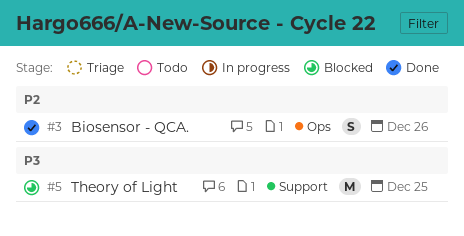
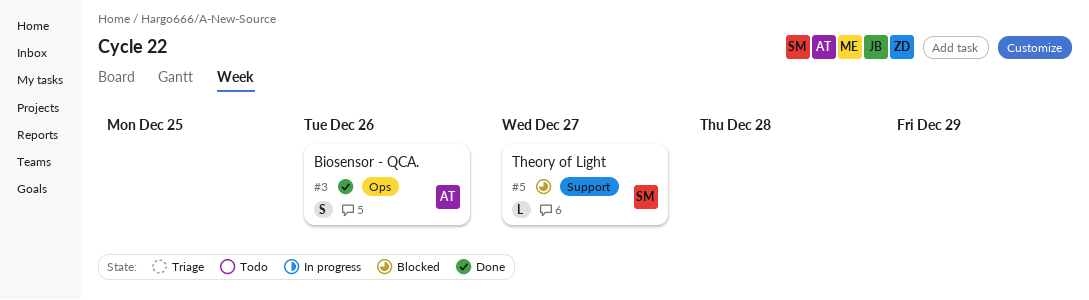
#5, estimate: M -> L
#5, due: Dec 25 -> Dec 27

